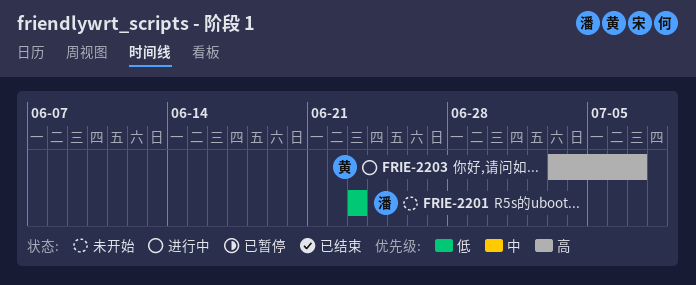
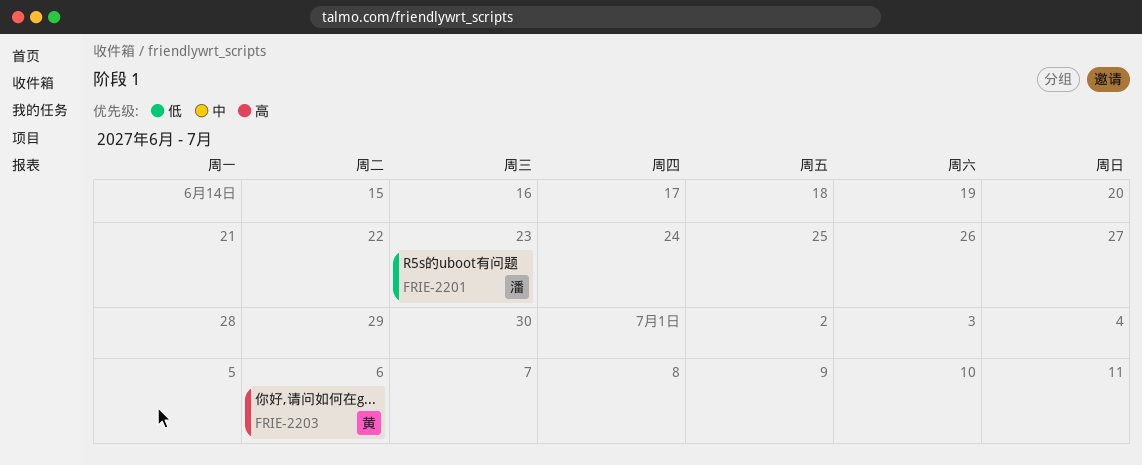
FRIE-2203, due: Jul 7 -> Jul 6

